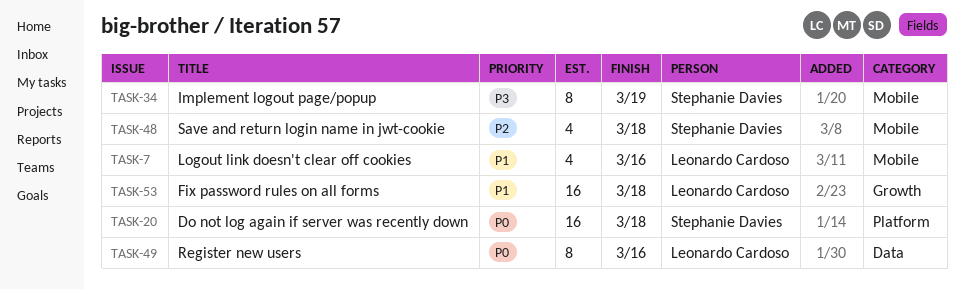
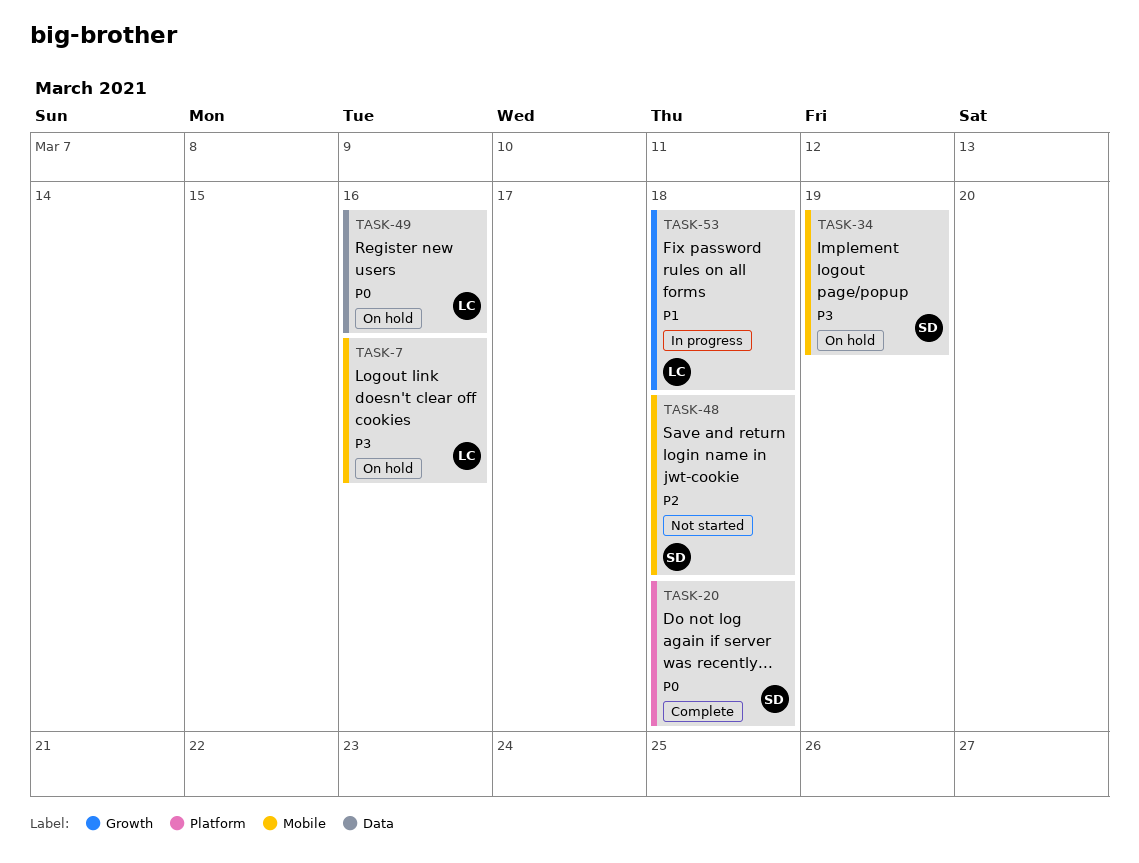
TASK-7, priority: P1 -> P3

